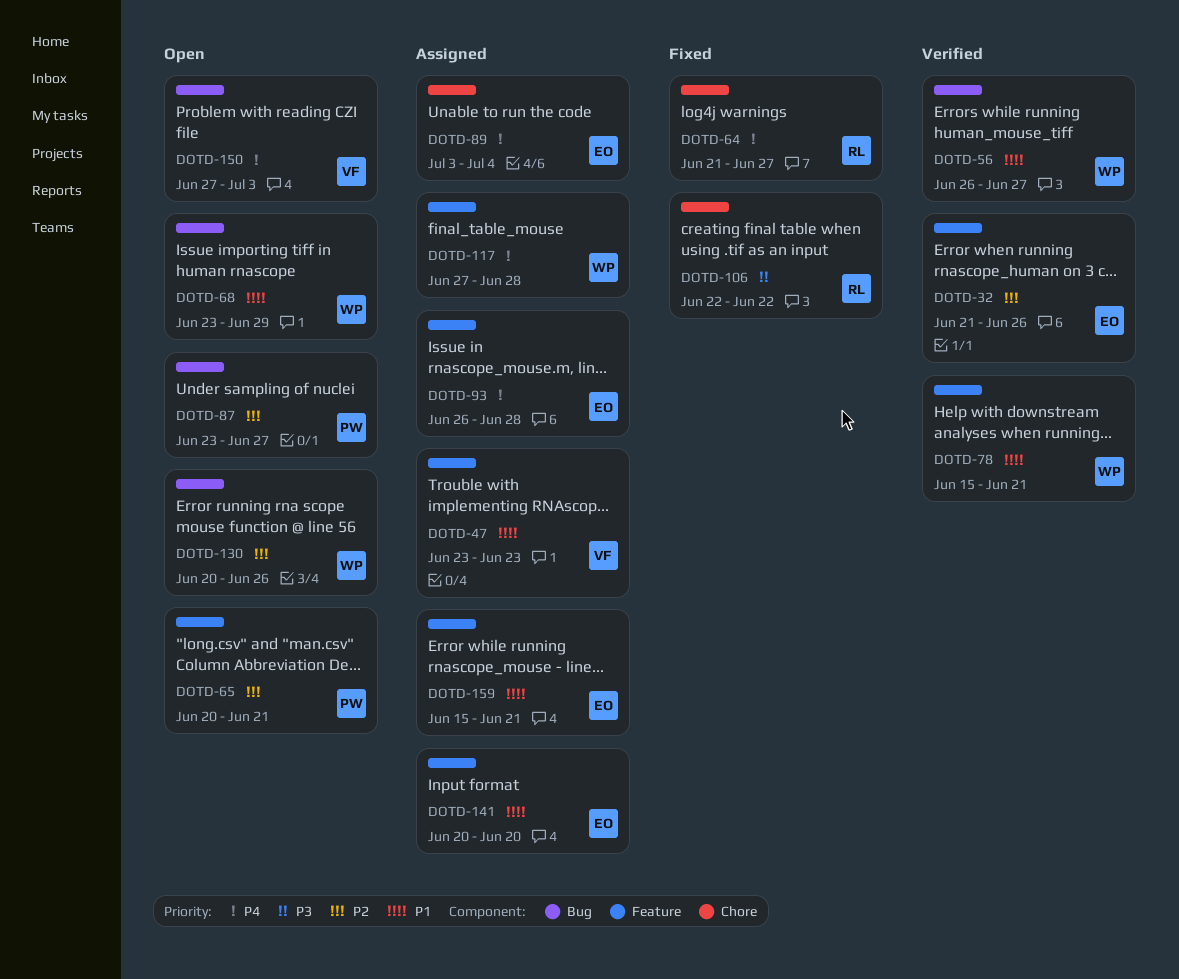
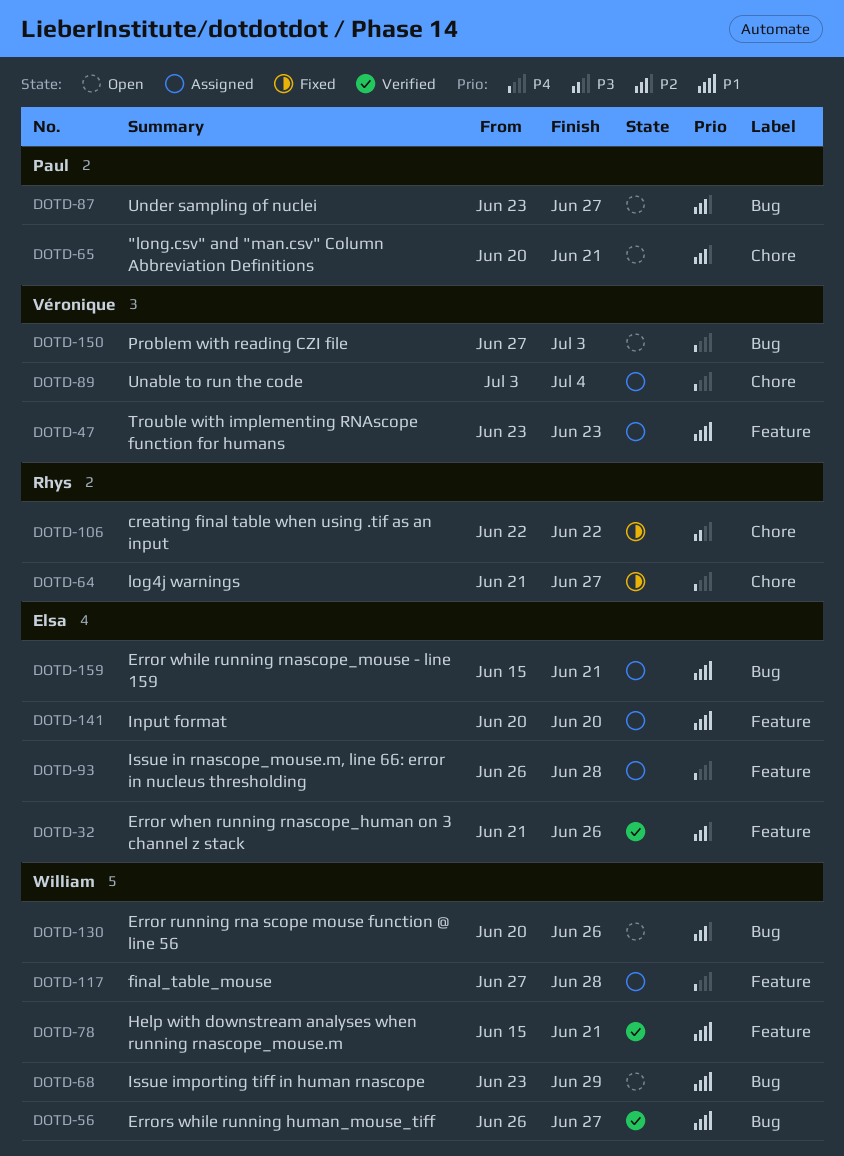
DOTD-65, label: Feature -> Chore
DOTD-89, owner: Elsa -> Véronique
DOTD-159, label: Feature -> Bug

